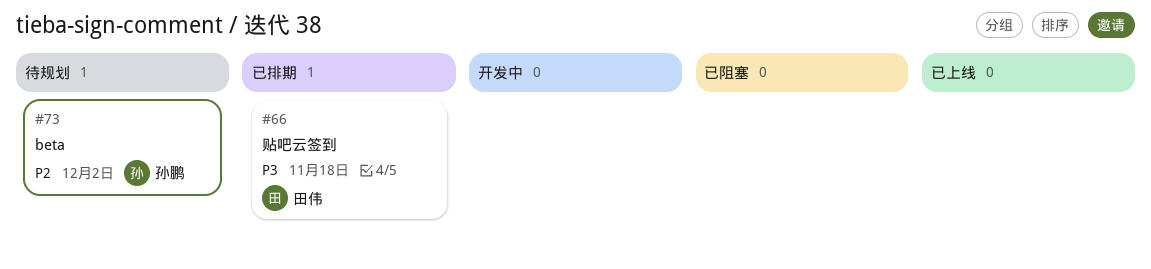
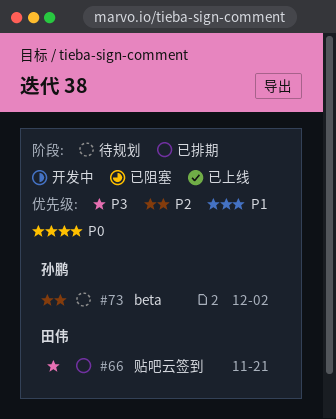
#66, due: Nov 18 -> Nov 21

